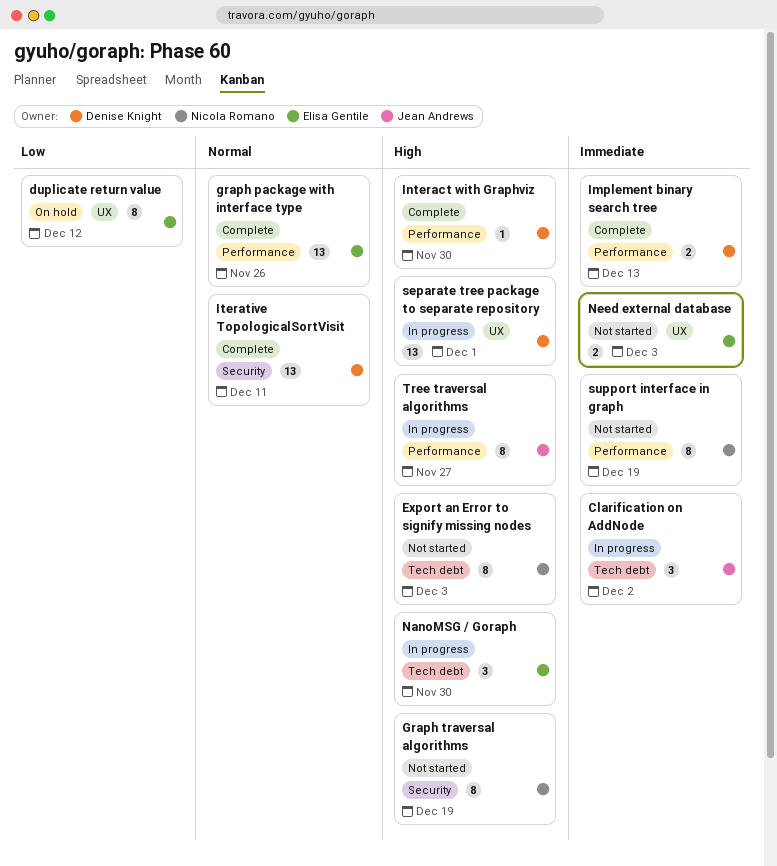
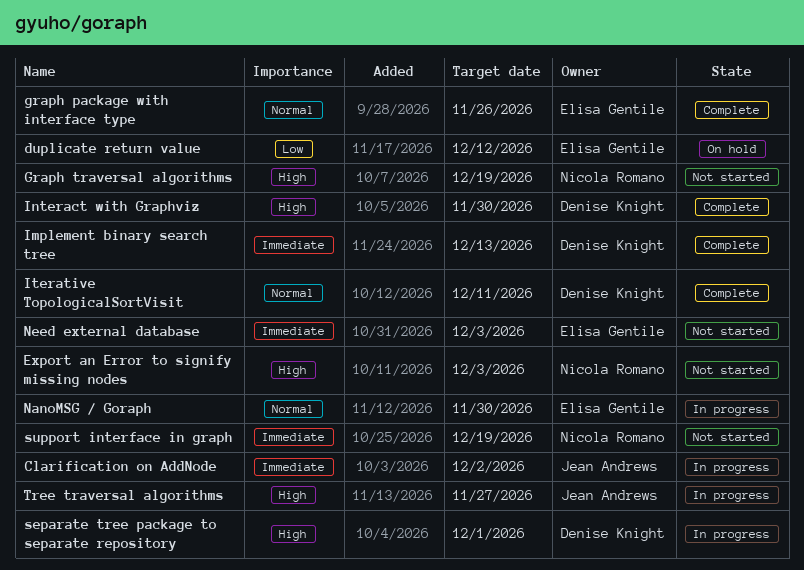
NanoMSG / Goraph, priority: High -> Normal

